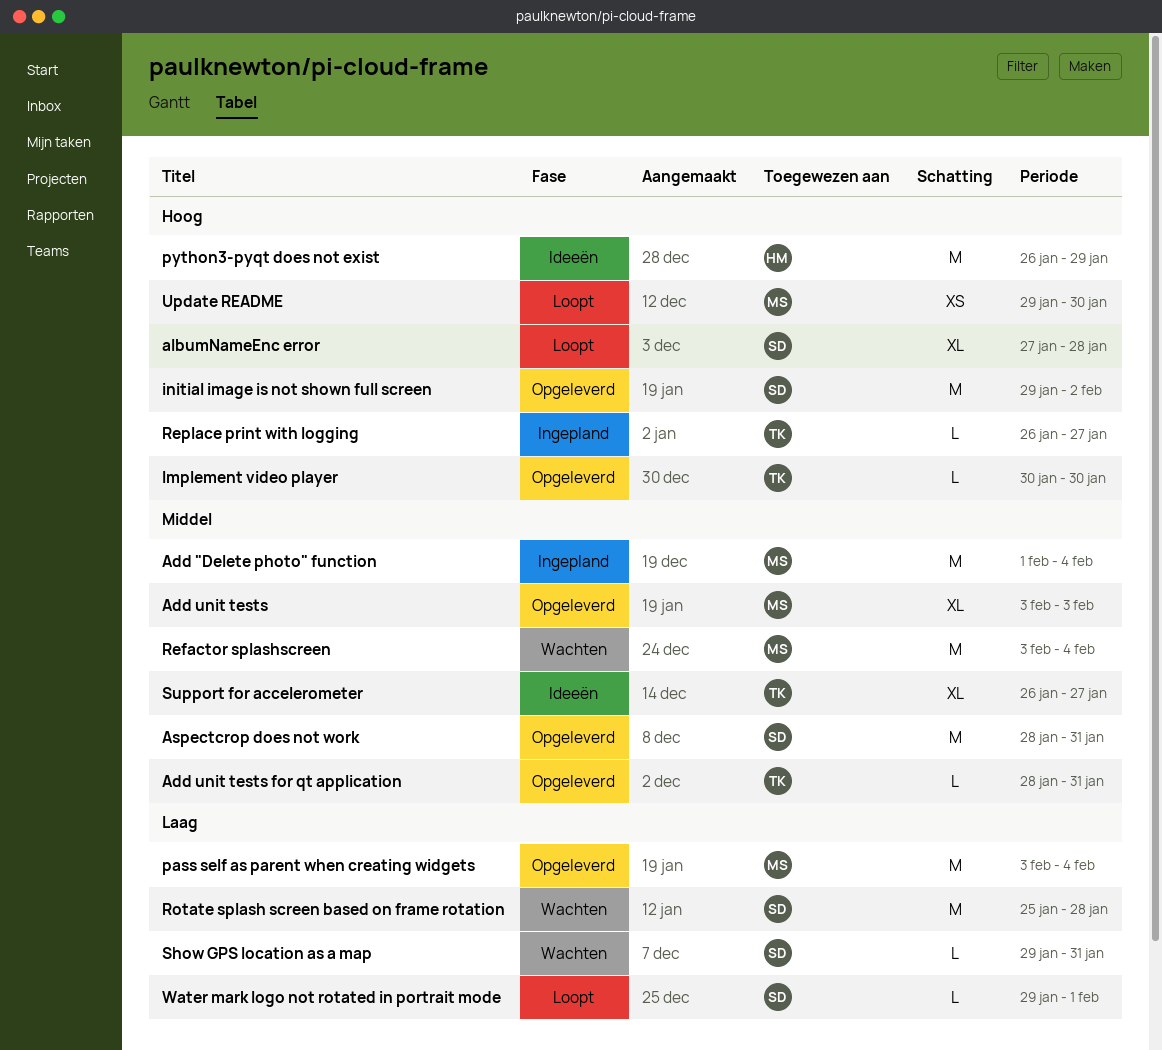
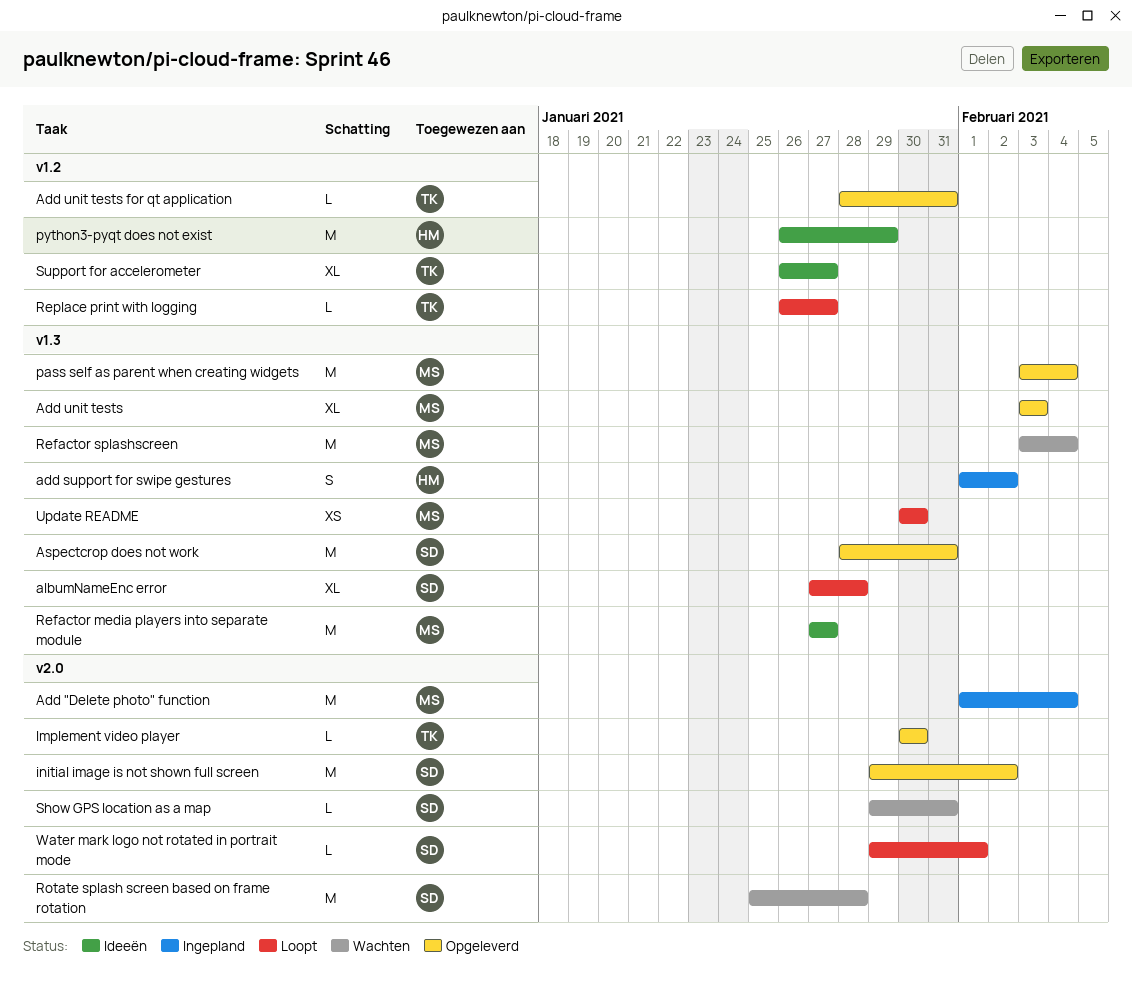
add support for swipe gestures: none -> present
Refactor media players into separate module: none -> present
Replace print with logging, status: Ingepland -> Loopt
Update README, start: Jan 29 -> Jan 30

